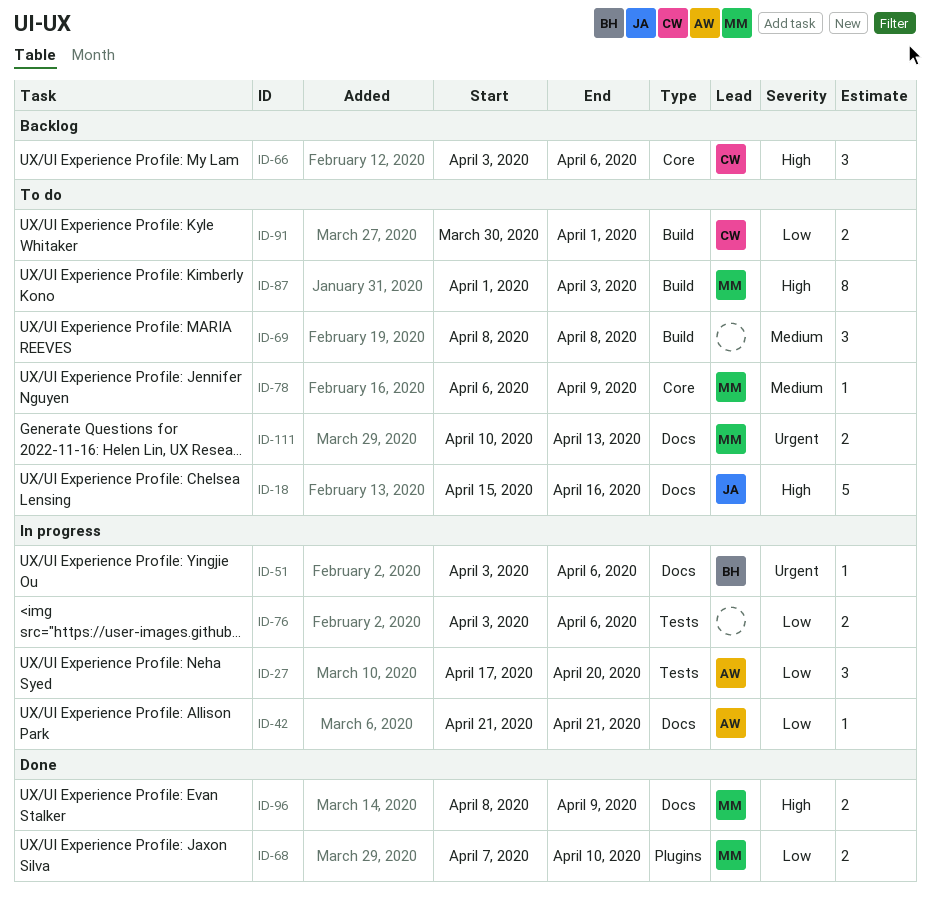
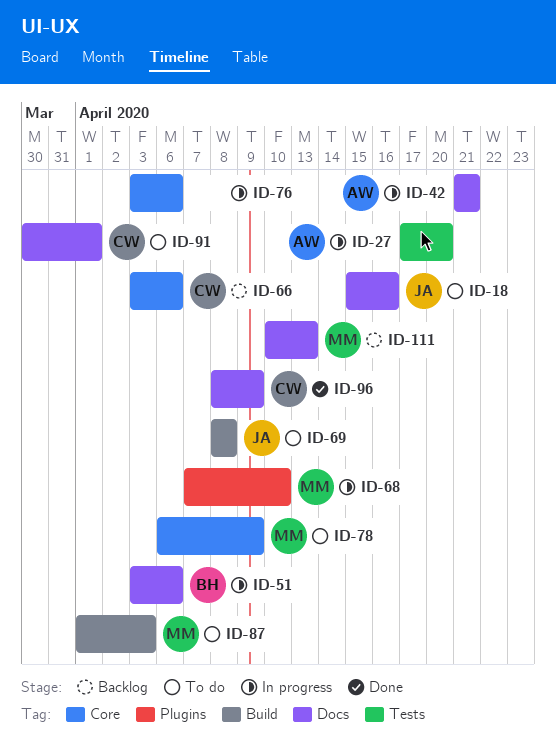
ID-68, status: Done -> In progress
ID-69, owner: none -> JA
ID-76, label: Tests -> Core
ID-91, label: Build -> Docs
ID-96, owner: MM -> CW
ID-111, status: To do -> Backlog

